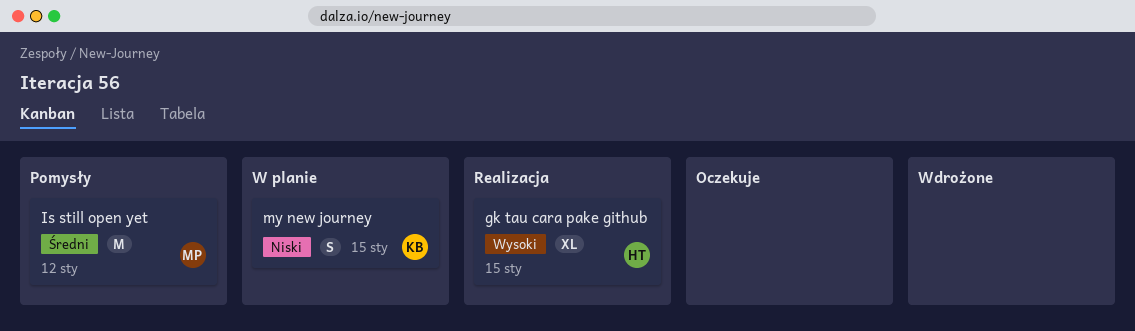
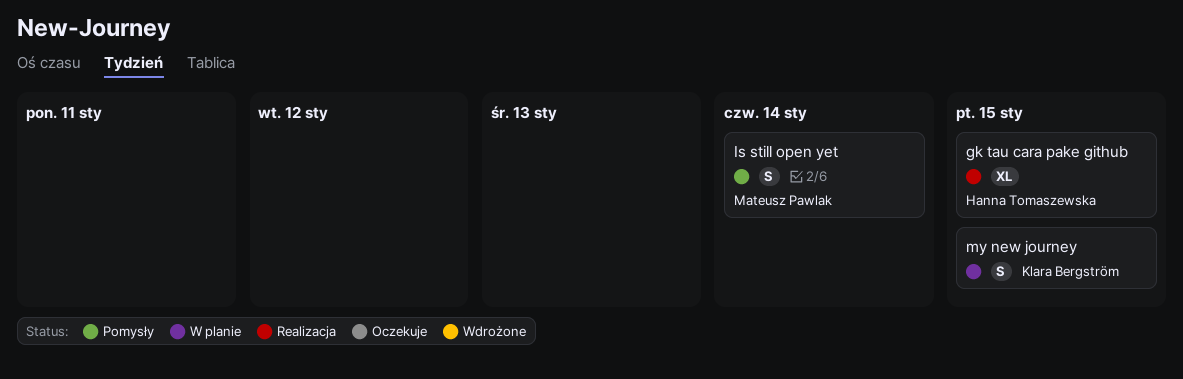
Is still open yet, estimate: M -> S
Is still open yet, due: Jan 12 -> Jan 14

